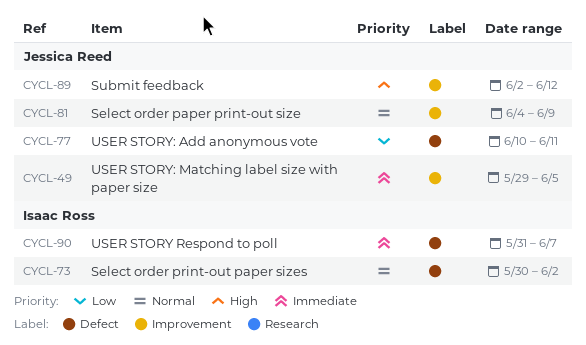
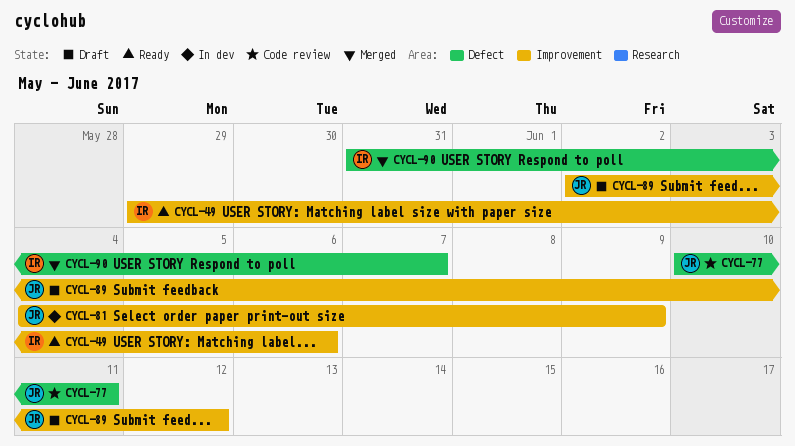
CYCL-49, owner: Jessica Reed -> Isaac Ross
CYCL-49, due: Jun 5 -> Jun 6
CYCL-73: present -> none

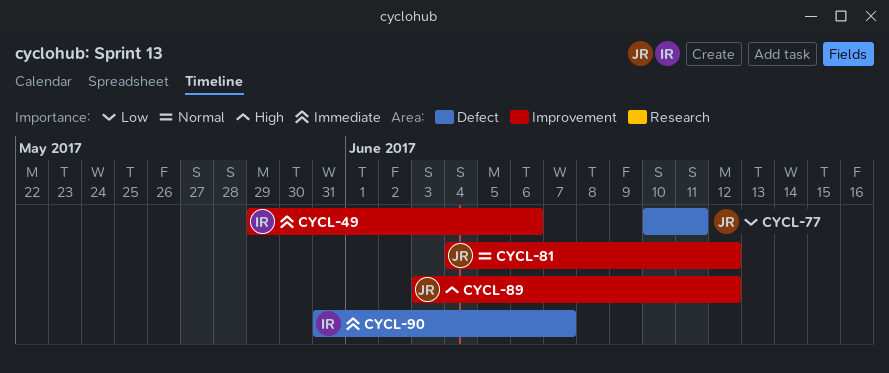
CYCL-81, due: Jun 9 -> Jun 12
CYCL-89, start: Jun 2 -> Jun 3

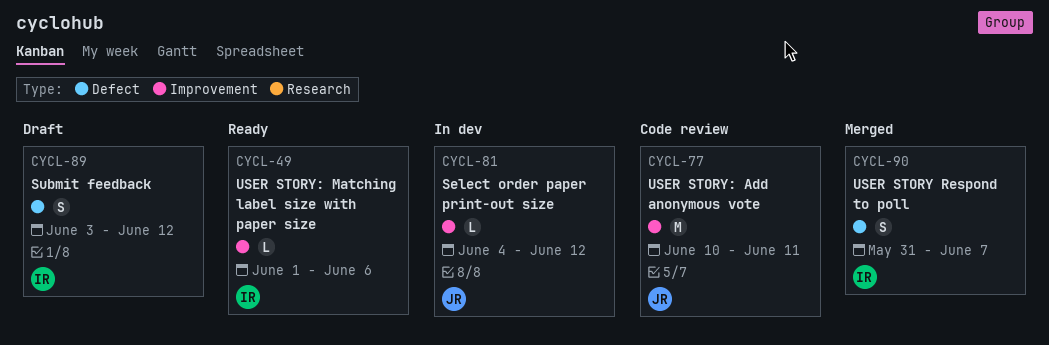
CYCL-49, start: May 29 -> Jun 1
CYCL-77, label: Defect -> Improvement
CYCL-89, owner: JR -> IR
CYCL-89, label: Improvement -> Defect

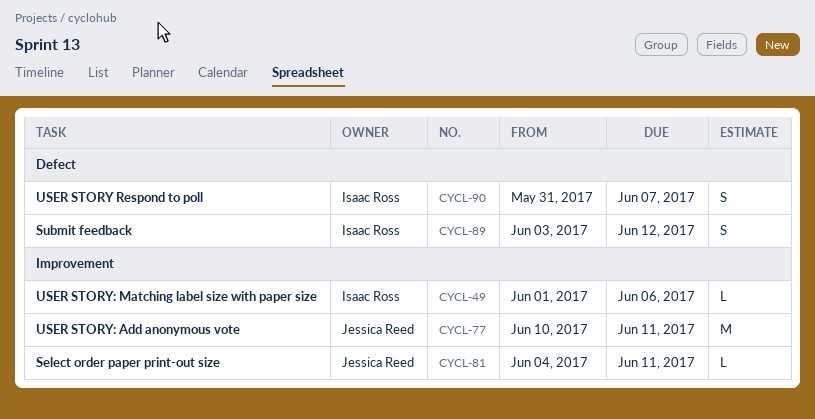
CYCL-81, due: Jun 12 -> Jun 11

